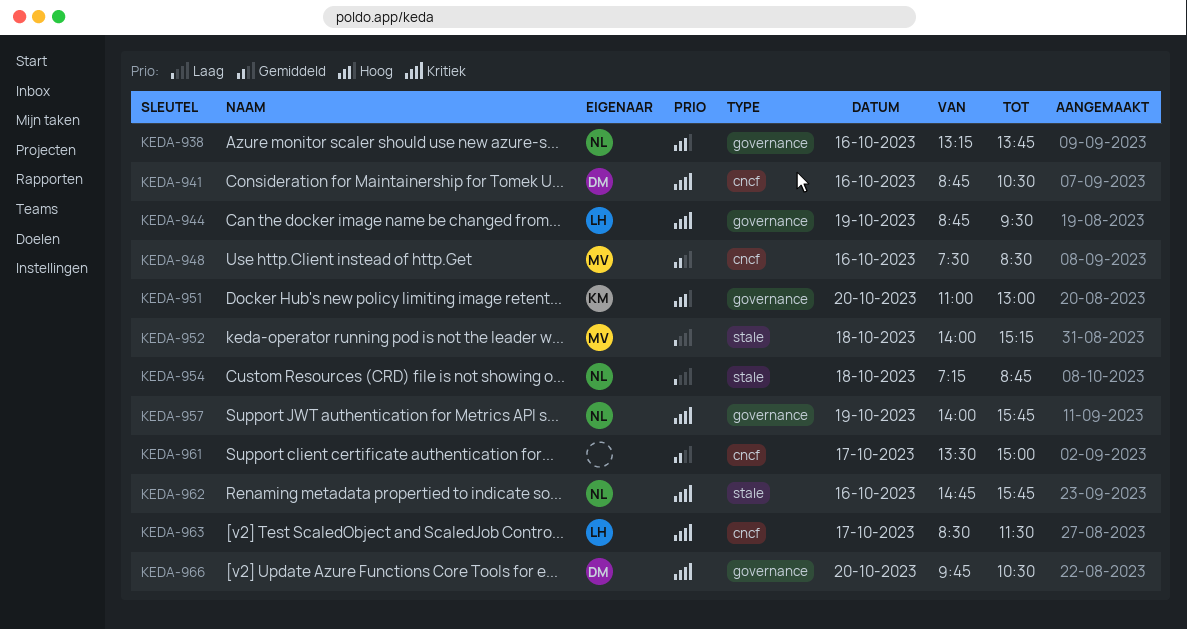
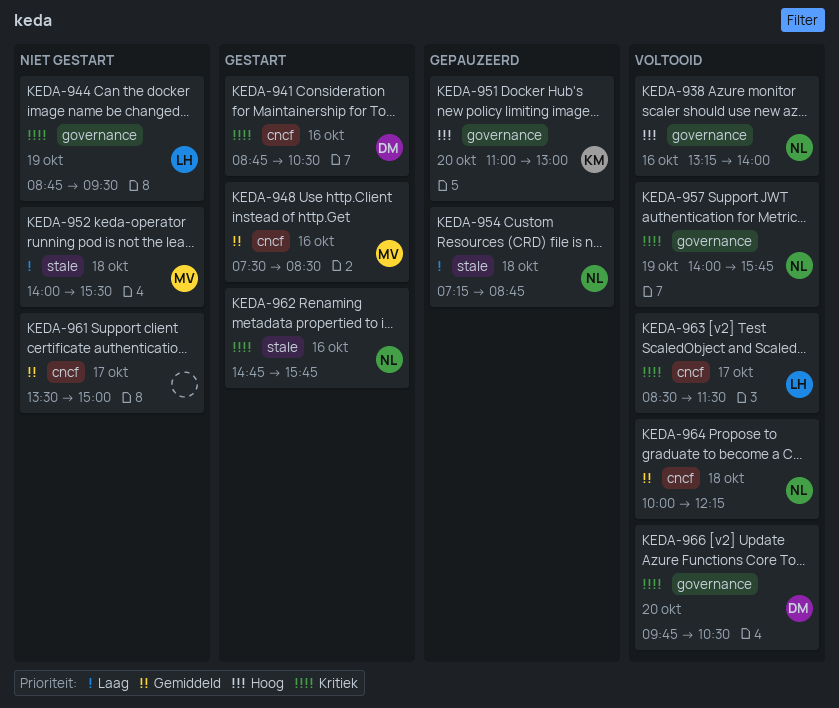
KEDA-938, ends: 13:45 -> 14:00
KEDA-952, ends: 15:15 -> 15:30
KEDA-964: none -> present

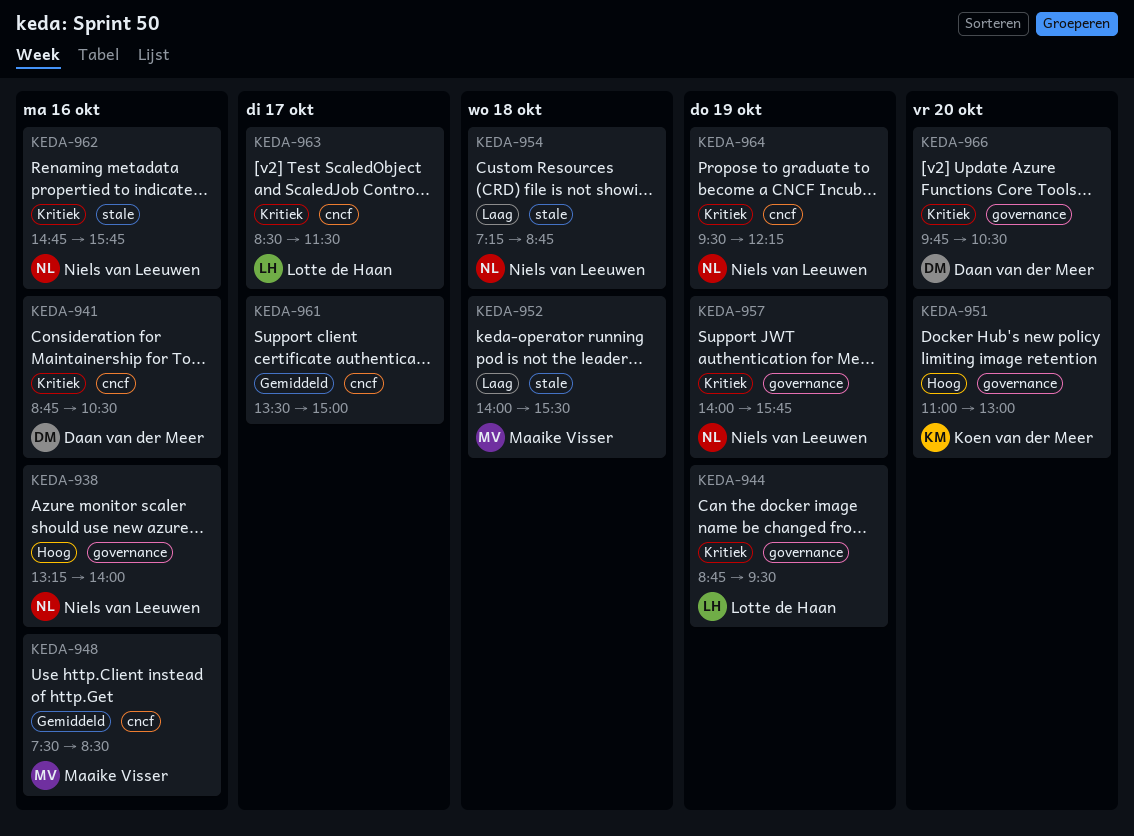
KEDA-964, priority: Gemiddeld -> Kritiek
KEDA-964, day: Oct 18 -> Oct 19
KEDA-964, begins: 10:00 -> 09:30

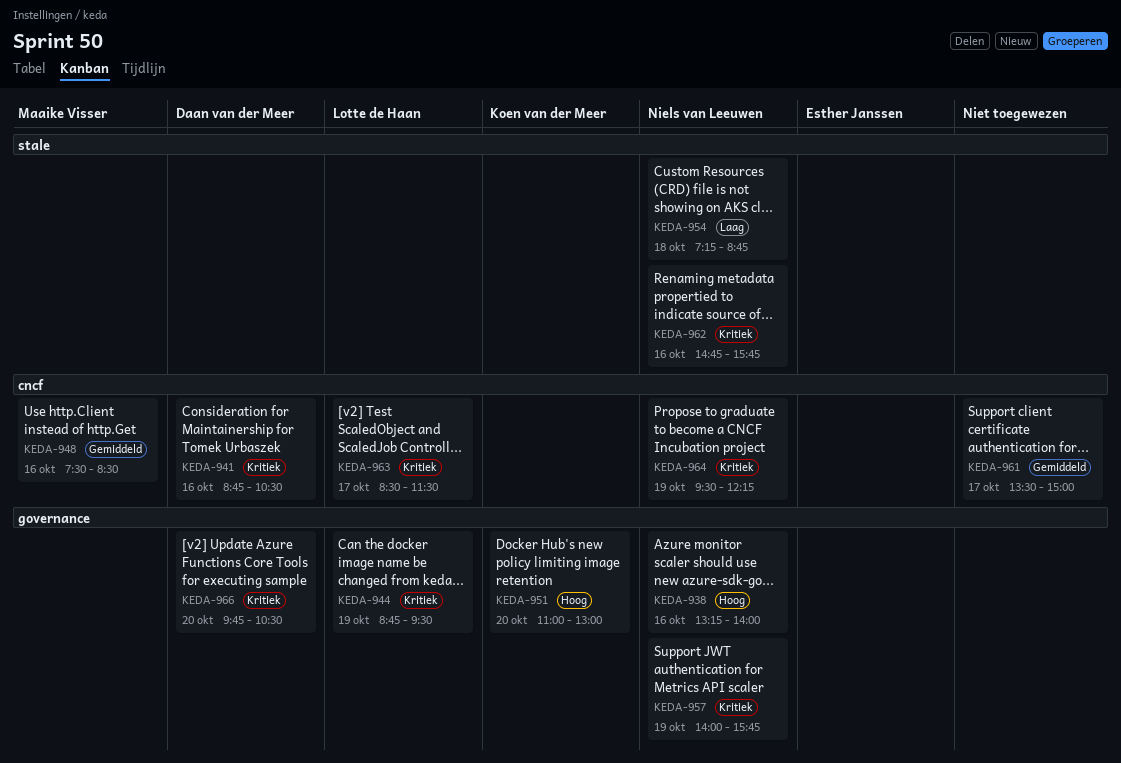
KEDA-952: present -> none

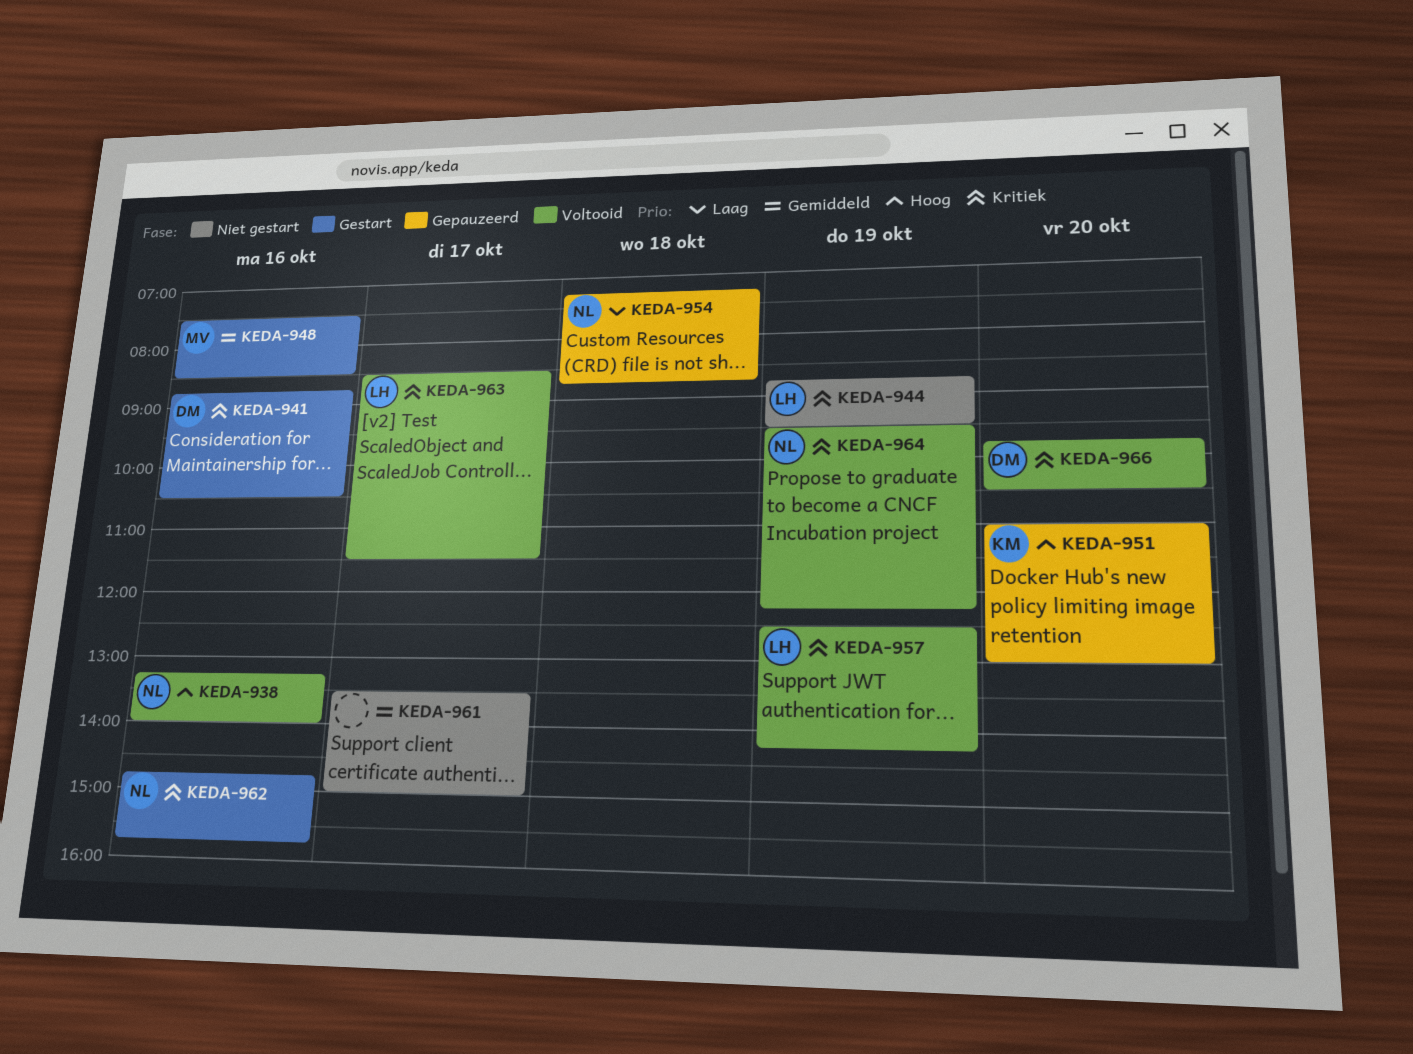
KEDA-957, owner: Niels van Leeuwen -> Lotte de Haan
KEDA-957, begins: 14:00 -> 12:30
KEDA-957, ends: 15:45 -> 14:15

